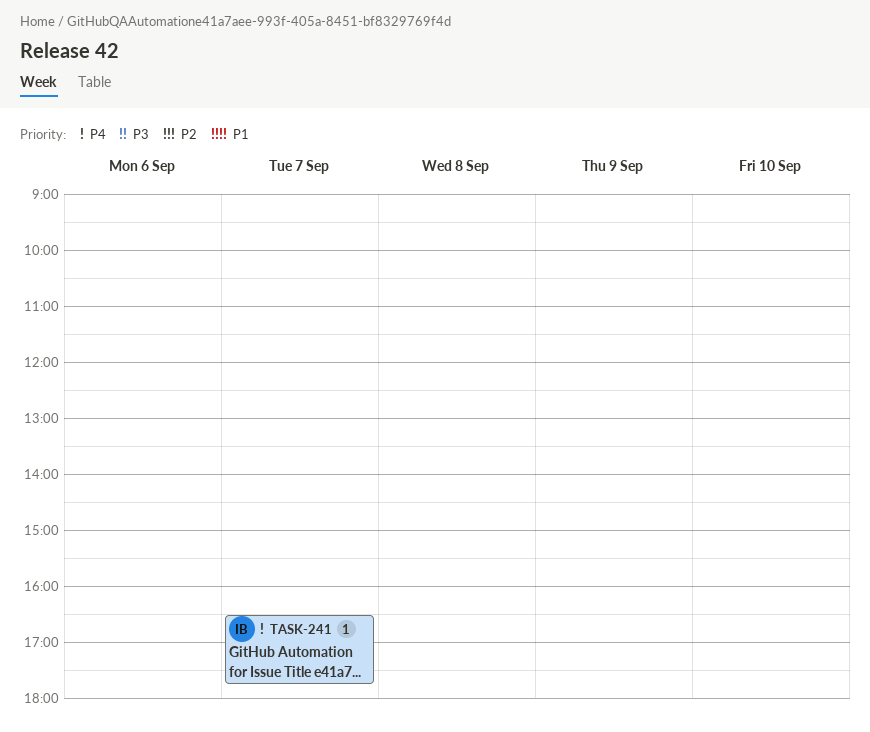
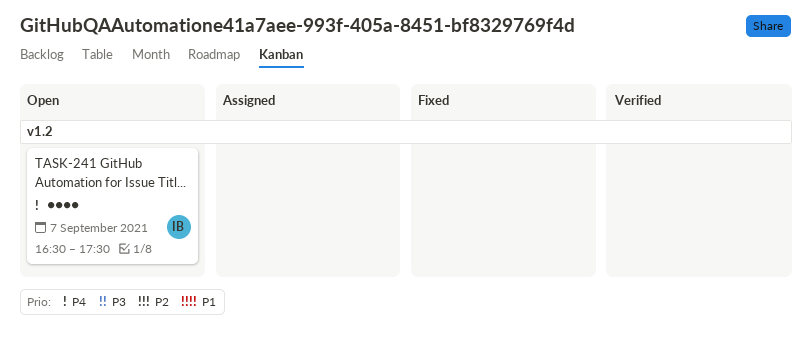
TASK-241, estimate: 1 -> 4
TASK-241, ends: 17:45 -> 17:30

